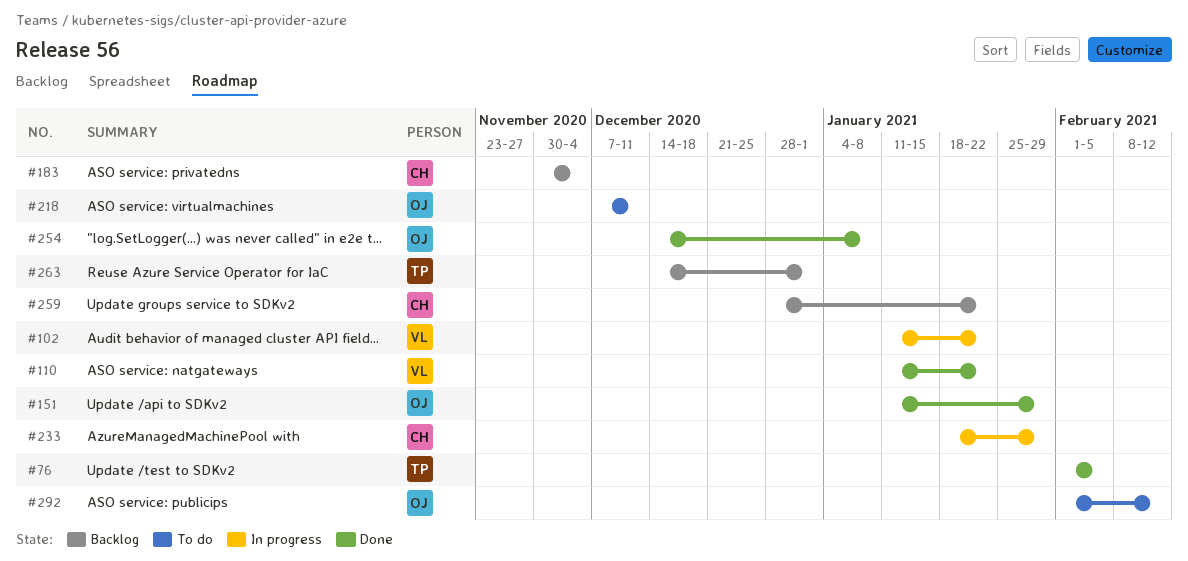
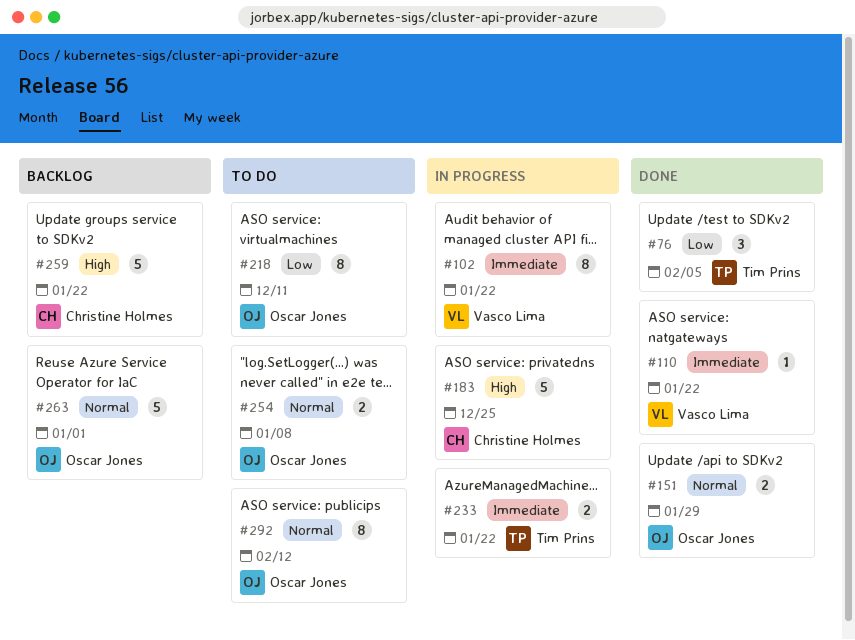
#183, status: Backlog -> In progress
#183, due: Dec 4 -> Dec 25
#233, owner: Christine Holmes -> Tim Prins
#233, due: Jan 29 -> Jan 22
#254, status: Done -> To do
#263, owner: Tim Prins -> Oscar Jones

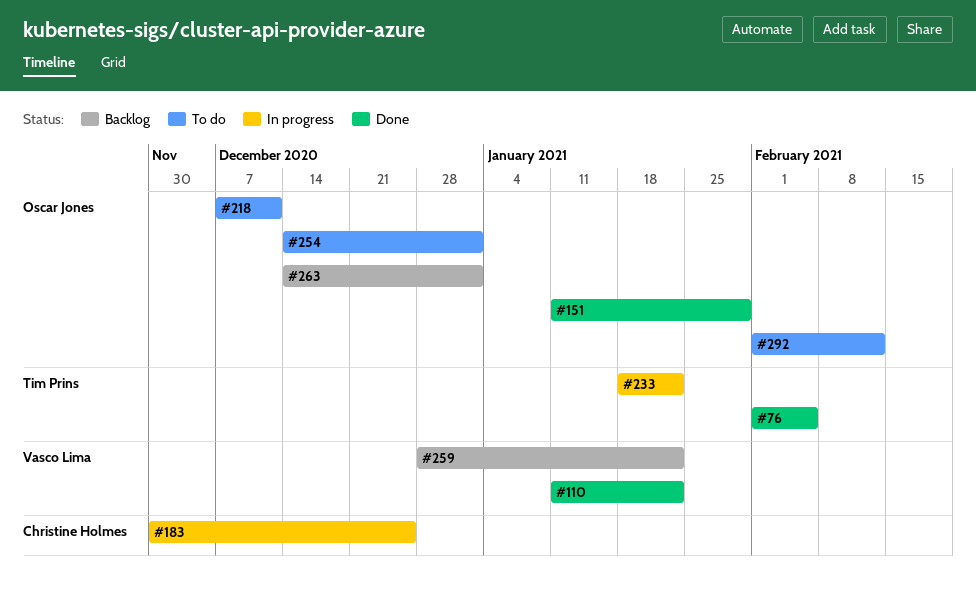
#102: present -> none
#254, due: Jan 8 -> Jan 1
#259, owner: Christine Holmes -> Vasco Lima

